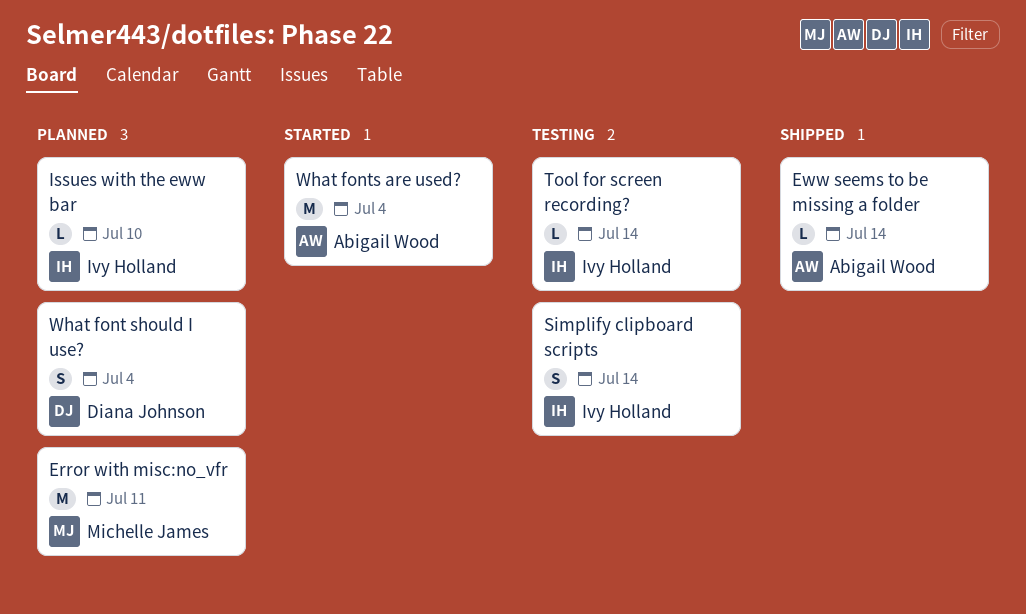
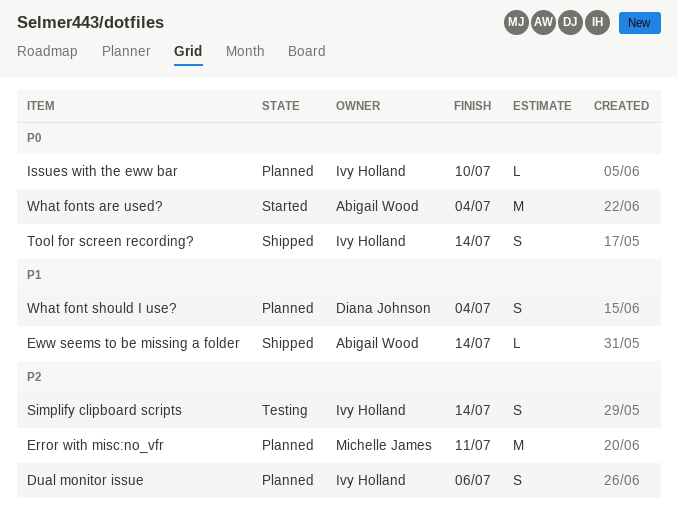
Dual monitor issue: none -> present
Tool for screen recording?, status: Testing -> Shipped
Tool for screen recording?, estimate: L -> S

